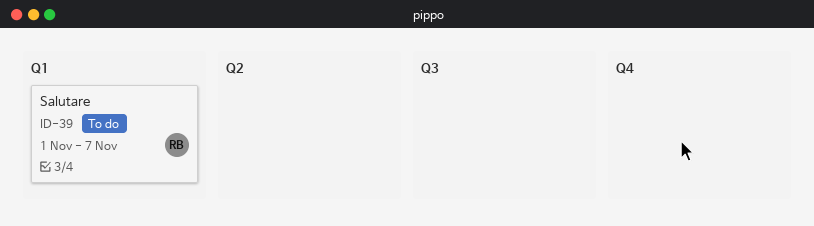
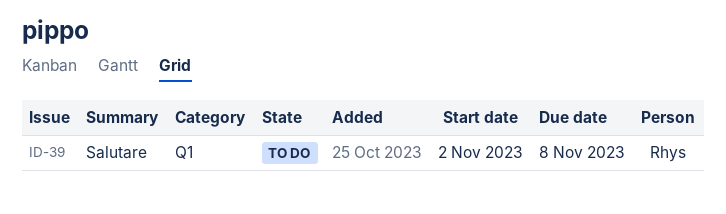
ID-39, start: Nov 1 -> Nov 2
ID-39, due: Nov 7 -> Nov 8

